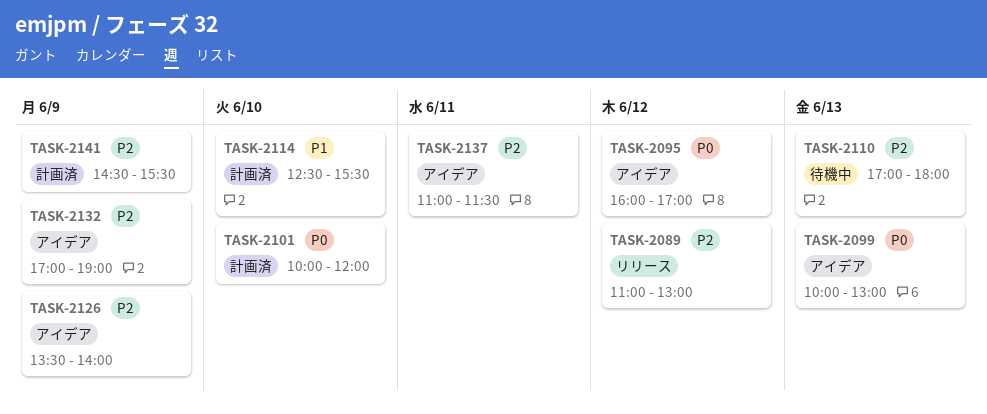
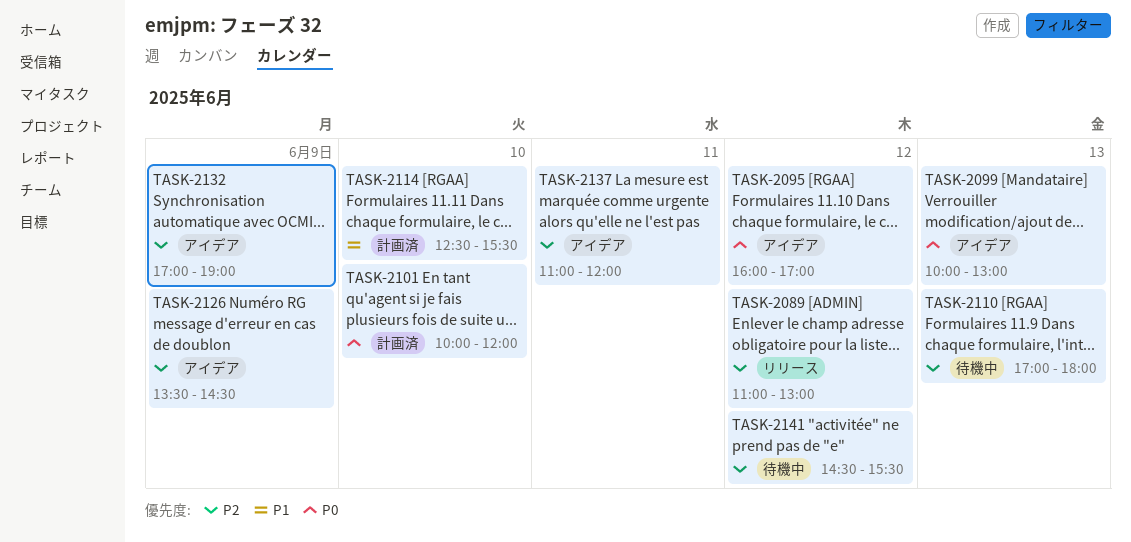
TASK-2126, ends: 14:00 -> 14:30
TASK-2137, ends: 11:30 -> 12:00
TASK-2141, status: 計画済 -> 待機中
TASK-2141, day: Jun 9 -> Jun 12

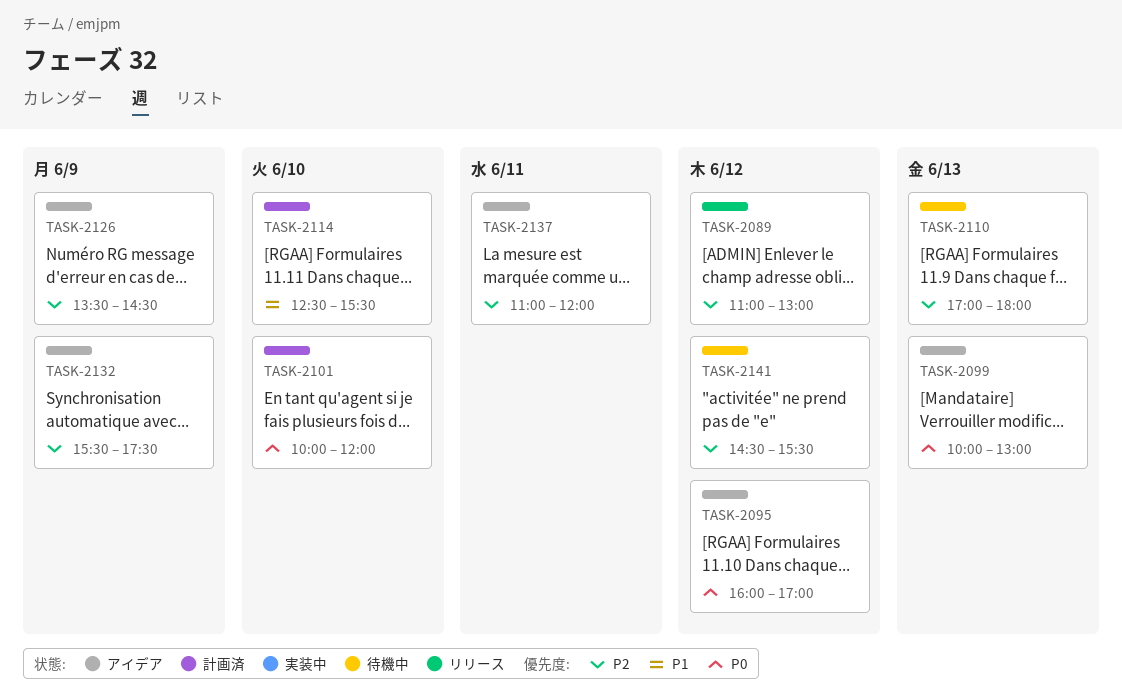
TASK-2132, begins: 17:00 -> 15:30
TASK-2132, ends: 19:00 -> 17:30

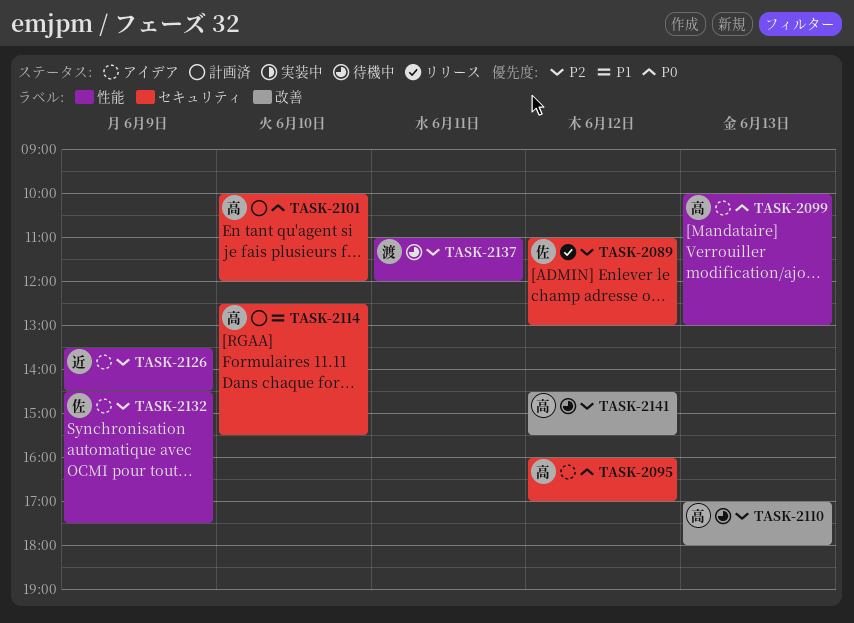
TASK-2132, begins: 15:30 -> 14:30
TASK-2137, status: アイデア -> 待機中

